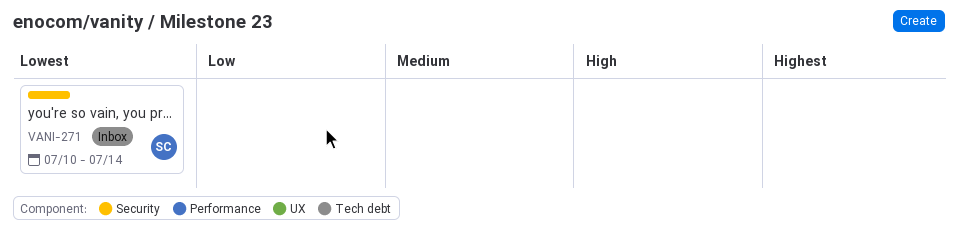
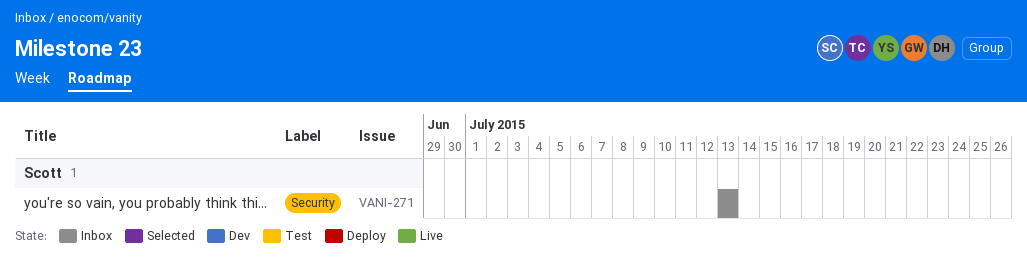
VANI-271, start: Jul 10 -> Jul 13
VANI-271, due: Jul 14 -> Jul 13

